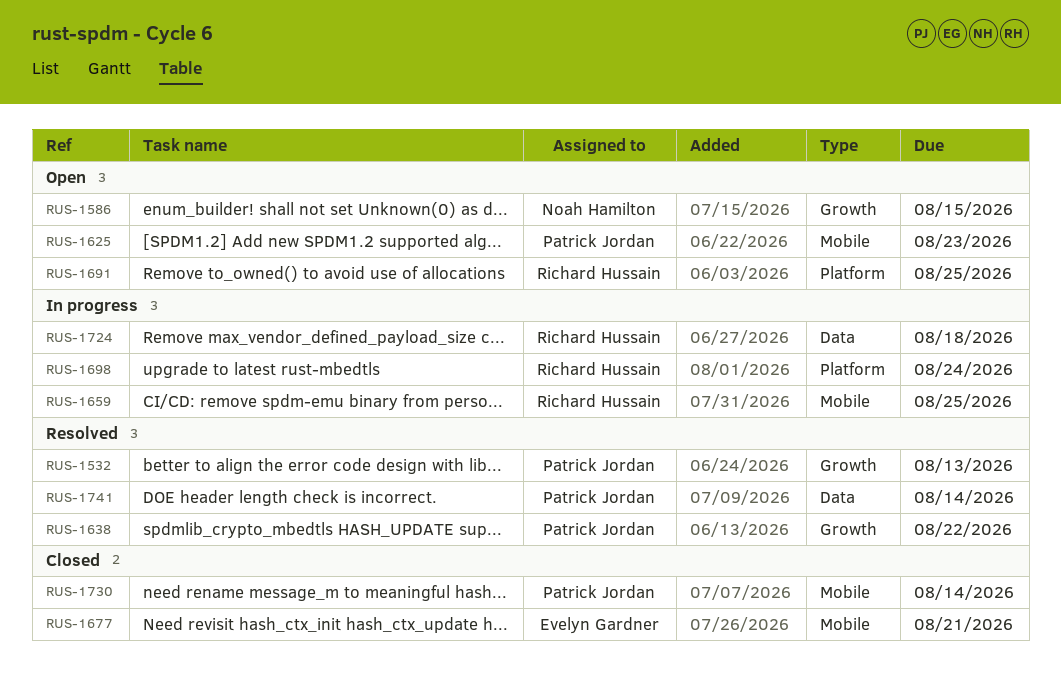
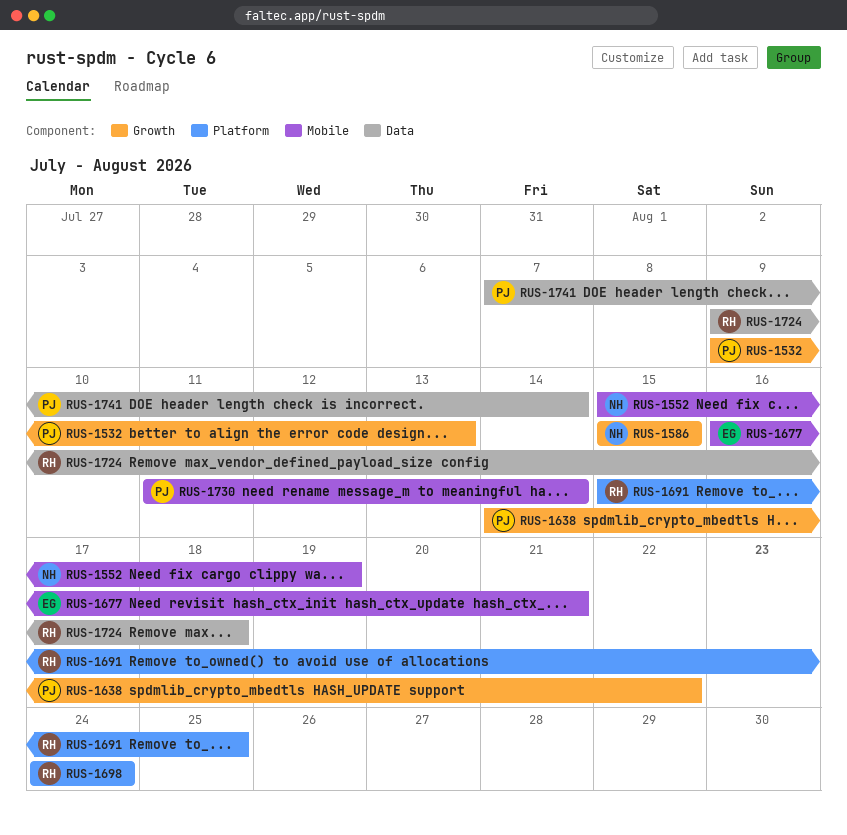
RUS-1552: none -> present
RUS-1625: present -> none
RUS-1659: present -> none

